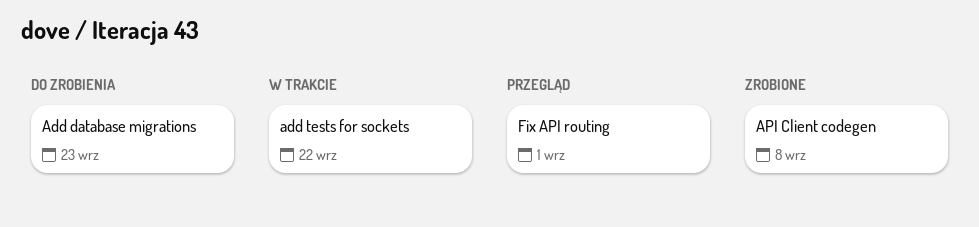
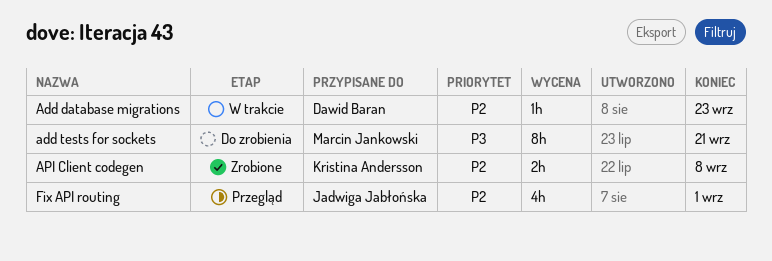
Add database migrations, status: Do zrobienia -> W trakcie
add tests for sockets, status: W trakcie -> Do zrobienia
add tests for sockets, due: Sep 22 -> Sep 21

